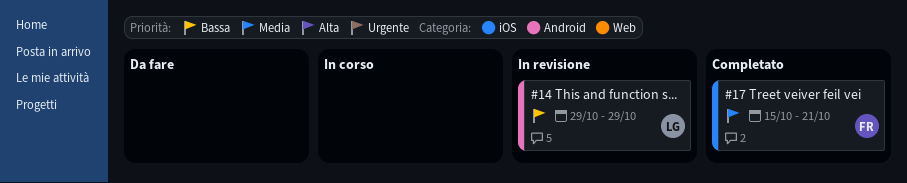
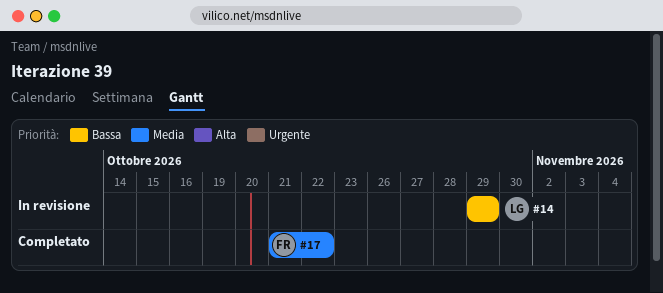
#17, start: Oct 15 -> Oct 21
#17, due: Oct 21 -> Oct 22

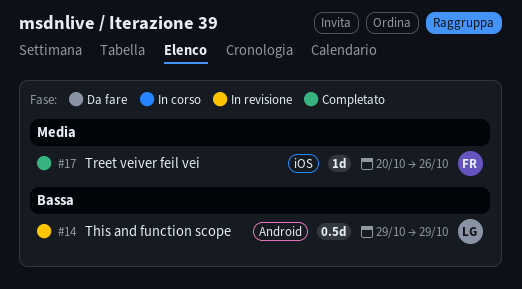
#17, start: Oct 21 -> Oct 20
#17, due: Oct 22 -> Oct 26

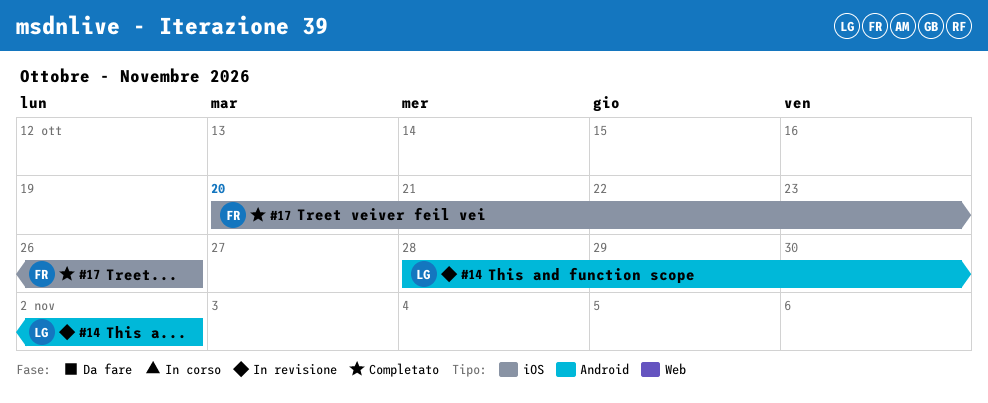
#14, start: Oct 29 -> Oct 28
#14, due: Oct 29 -> Nov 2

